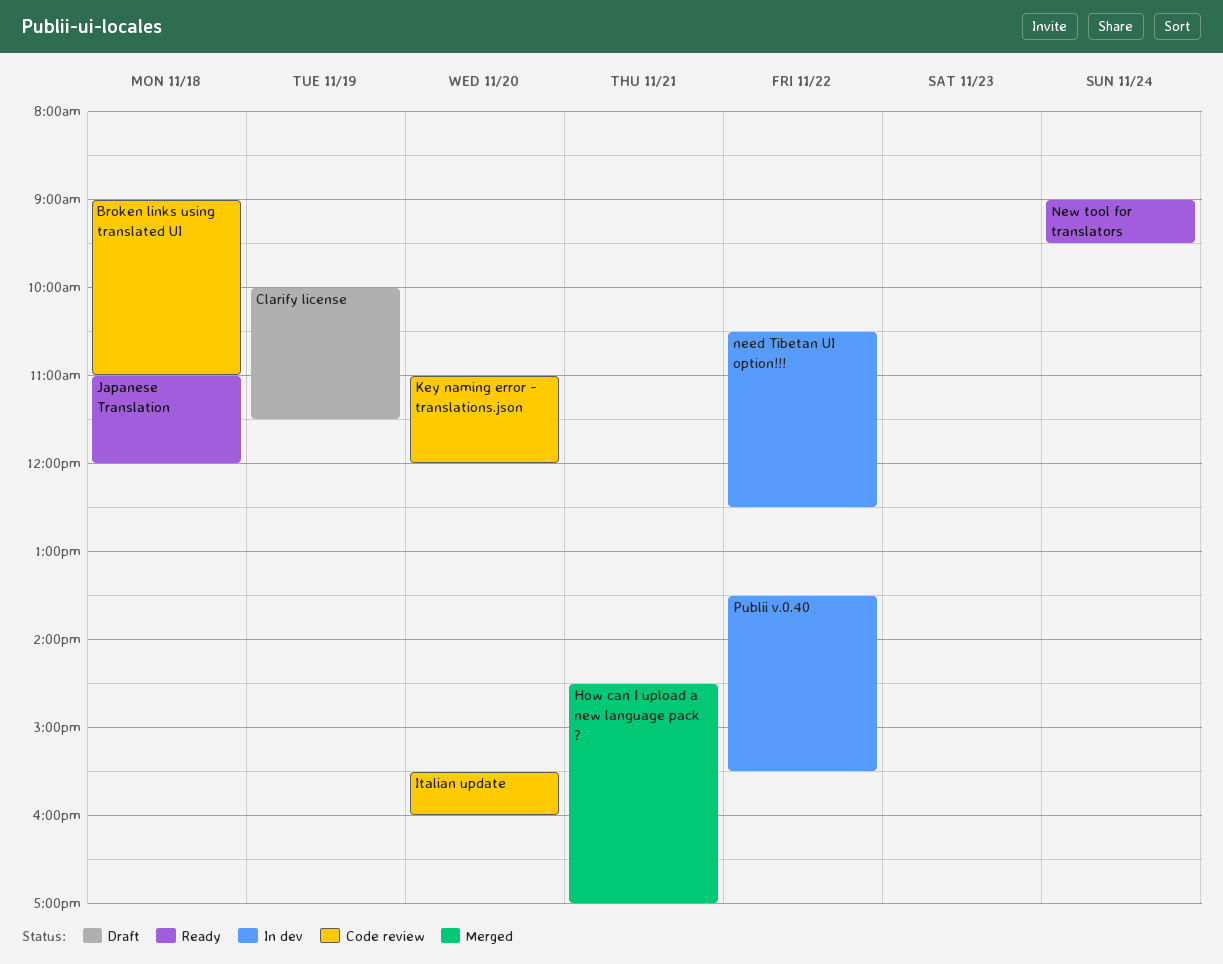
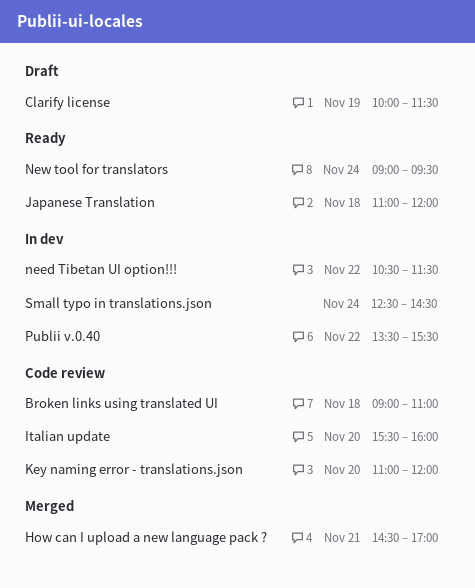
need Tibetan UI option!!!, ends: 12:30 -> 11:30
Small typo in translations.json: none -> present

